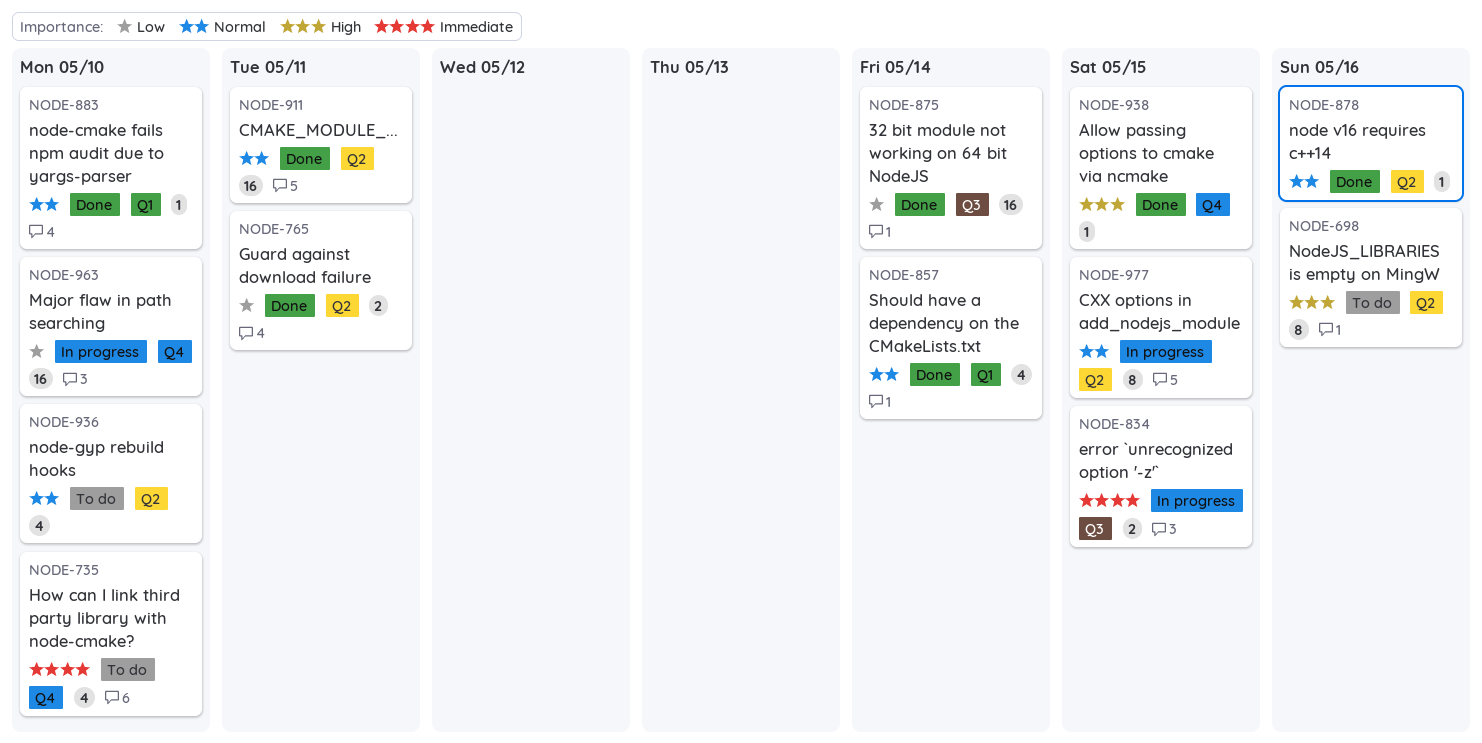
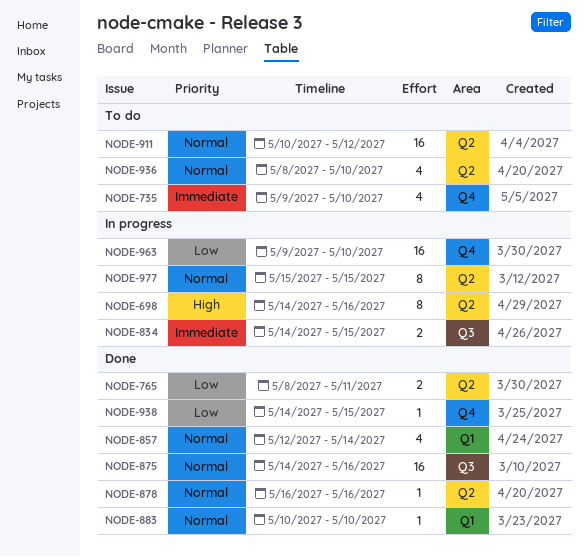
NODE-698, status: To do -> In progress
NODE-875, priority: Low -> Normal
NODE-875, due: May 14 -> May 16
NODE-911, status: Done -> To do
NODE-911, due: May 11 -> May 12
NODE-938, priority: High -> Low

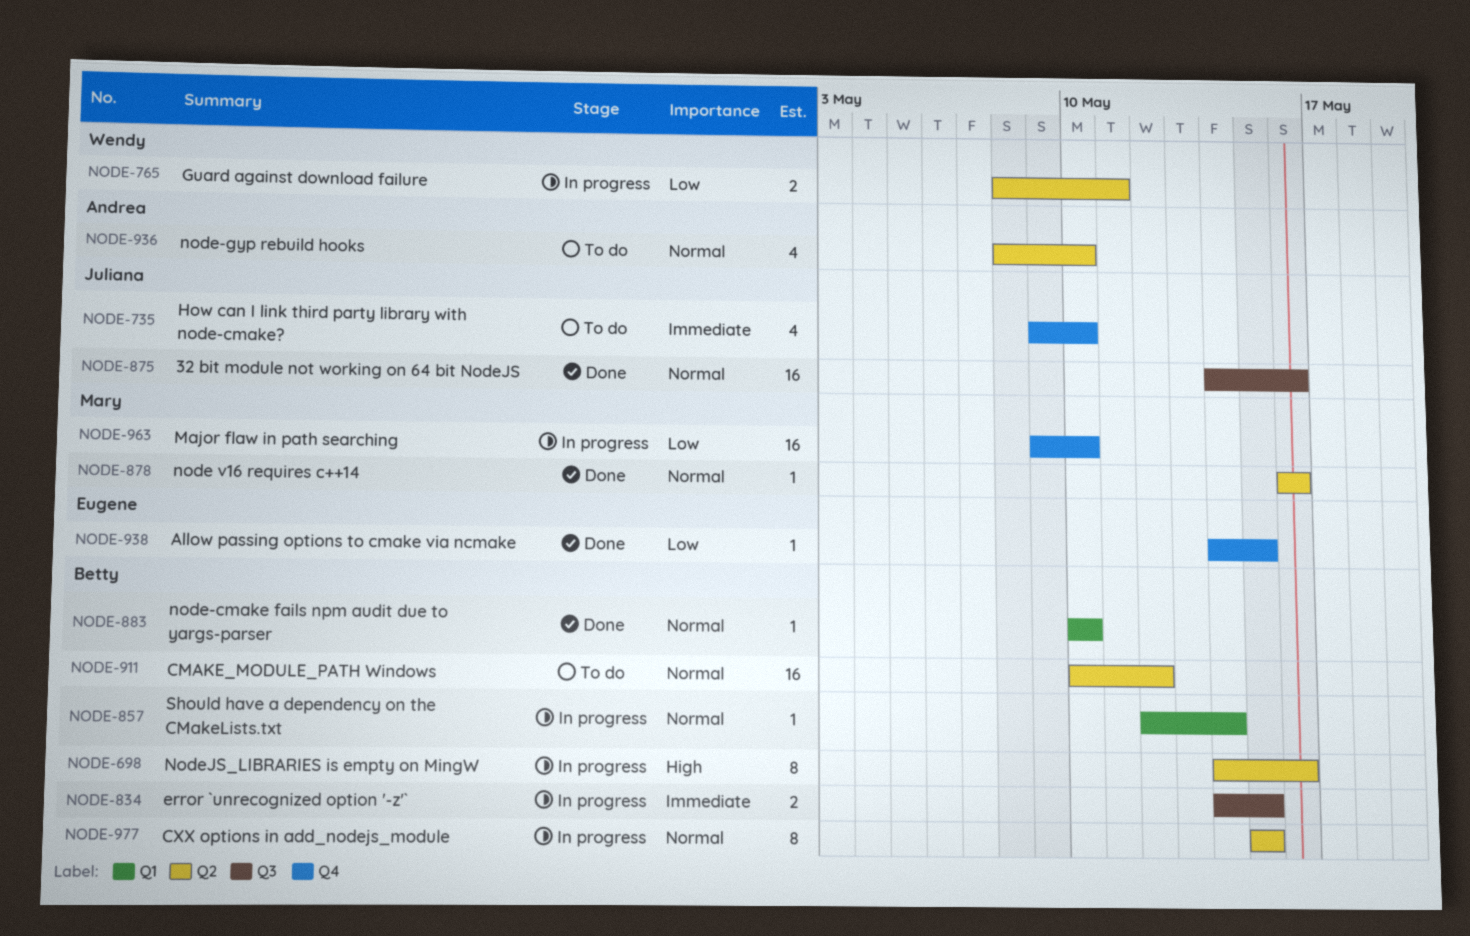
NODE-765, status: Done -> In progress
NODE-857, status: Done -> In progress
NODE-857, estimate: 4 -> 1

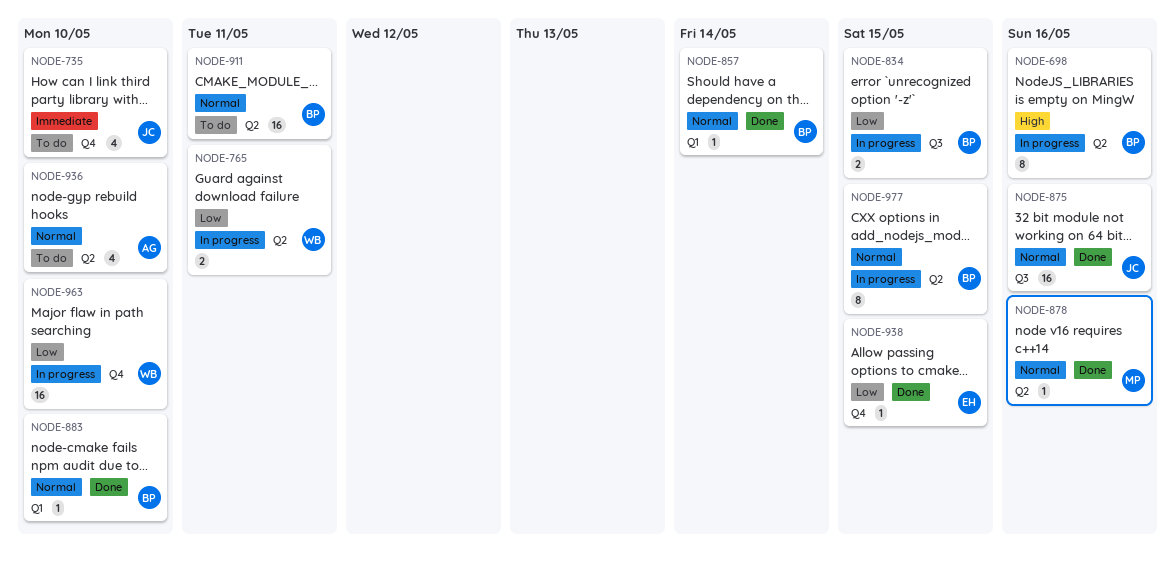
NODE-834, priority: Immediate -> Low
NODE-857, status: In progress -> Done
NODE-911, due: May 12 -> May 11
NODE-963, owner: Mary -> Wendy

